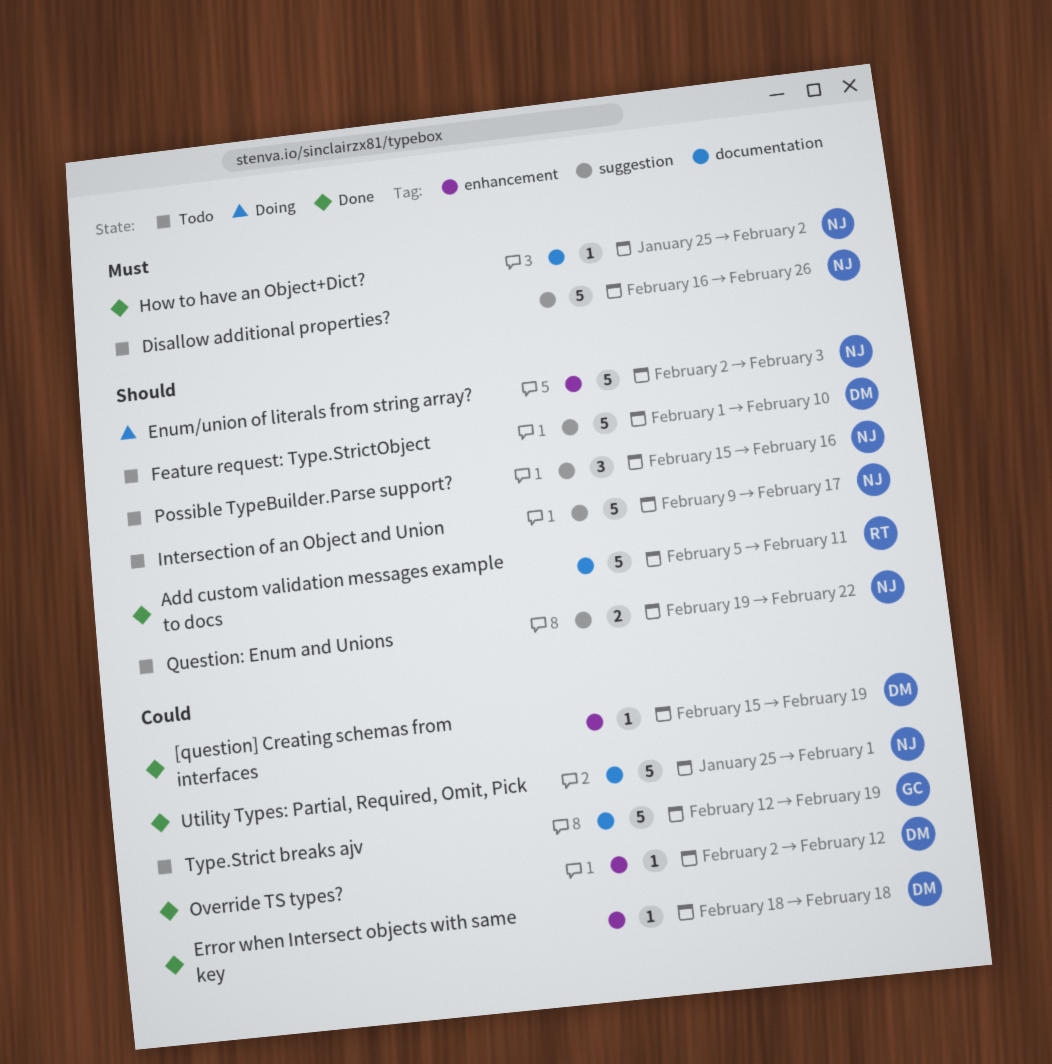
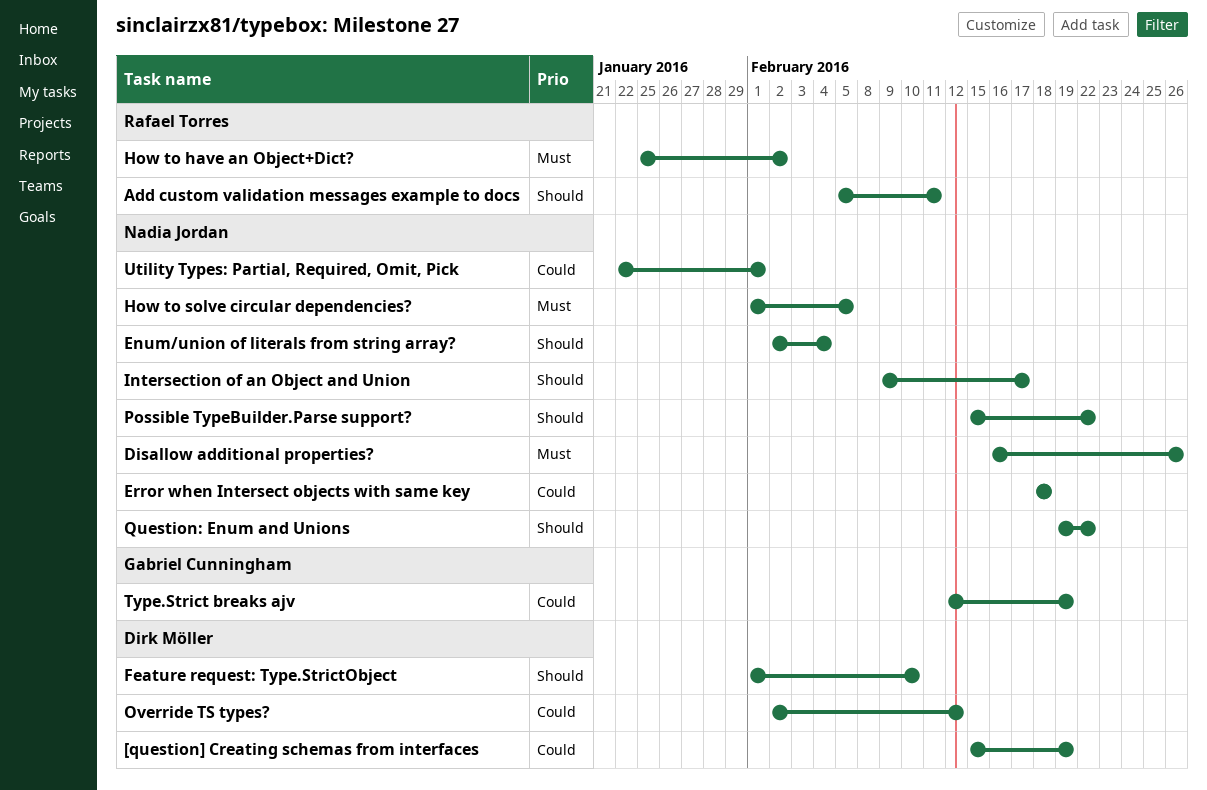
Enum/union of literals from string array?, due: Feb 3 -> Feb 4
Error when Intersect objects with same key, owner: Dirk Möller -> Nadia Jordan
How to have an Object+Dict?, owner: Nadia Jordan -> Rafael Torres
How to solve circular dependencies?: none -> present
Possible TypeBuilder.Parse support?, due: Feb 16 -> Feb 22
Utility Types: Partial, Required, Omit, Pick, start: Jan 25 -> Jan 22

